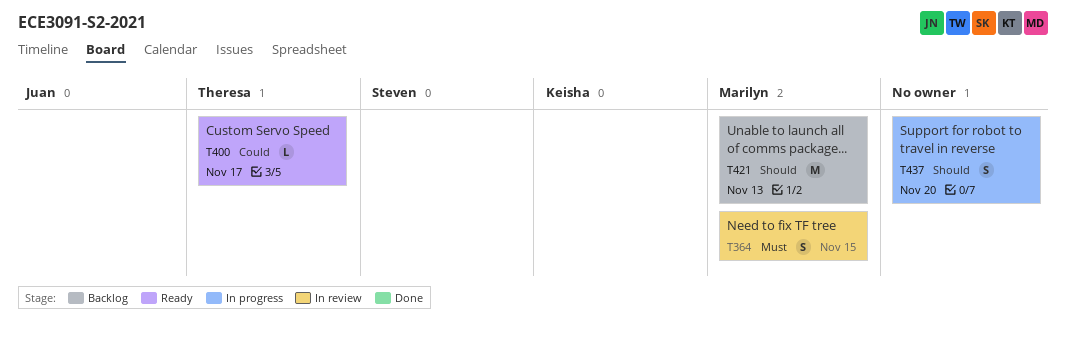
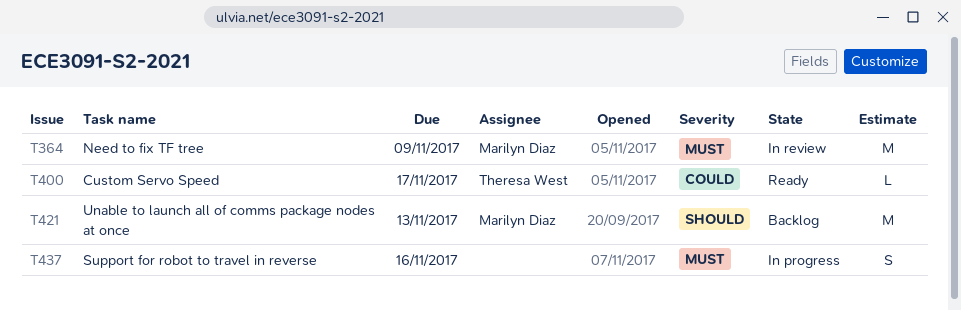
T364, estimate: S -> M
T364, due: Nov 15 -> Nov 9
T437, priority: Should -> Must
T437, due: Nov 20 -> Nov 16

